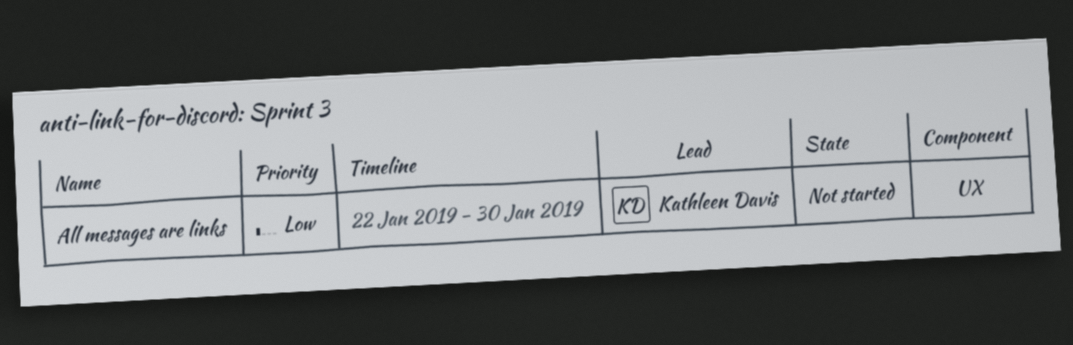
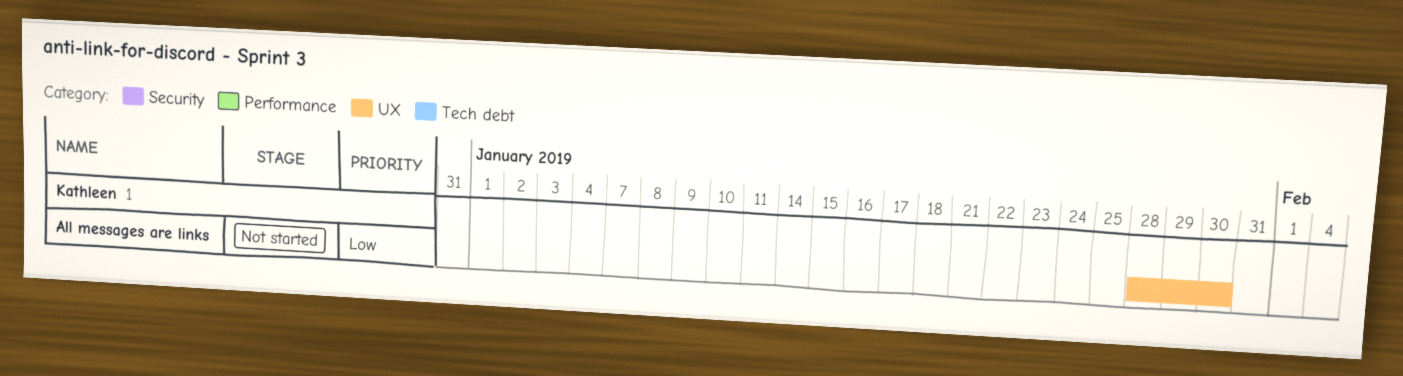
All messages are links, start: Jan 22 -> Jan 28

